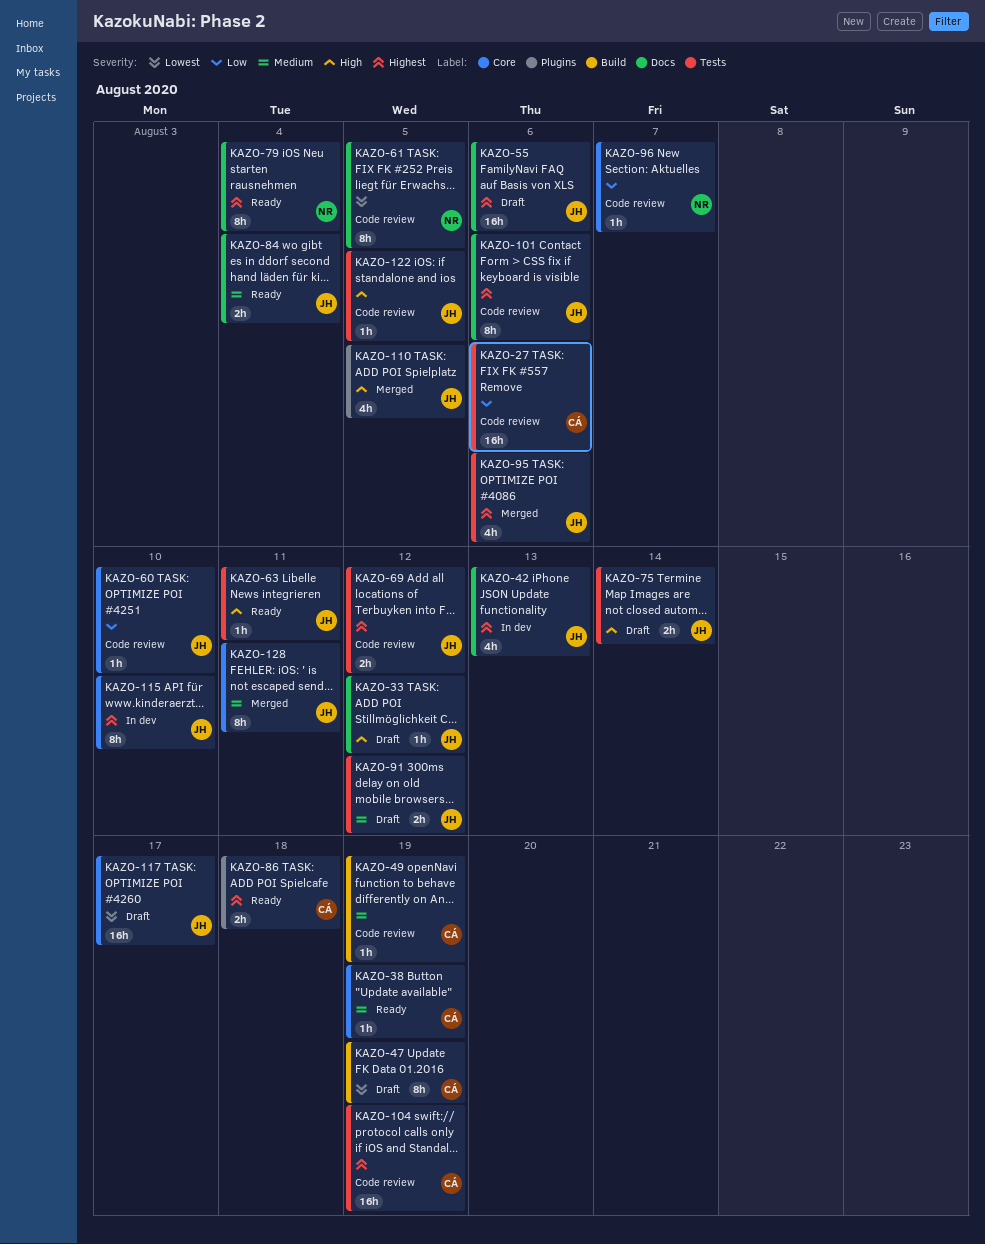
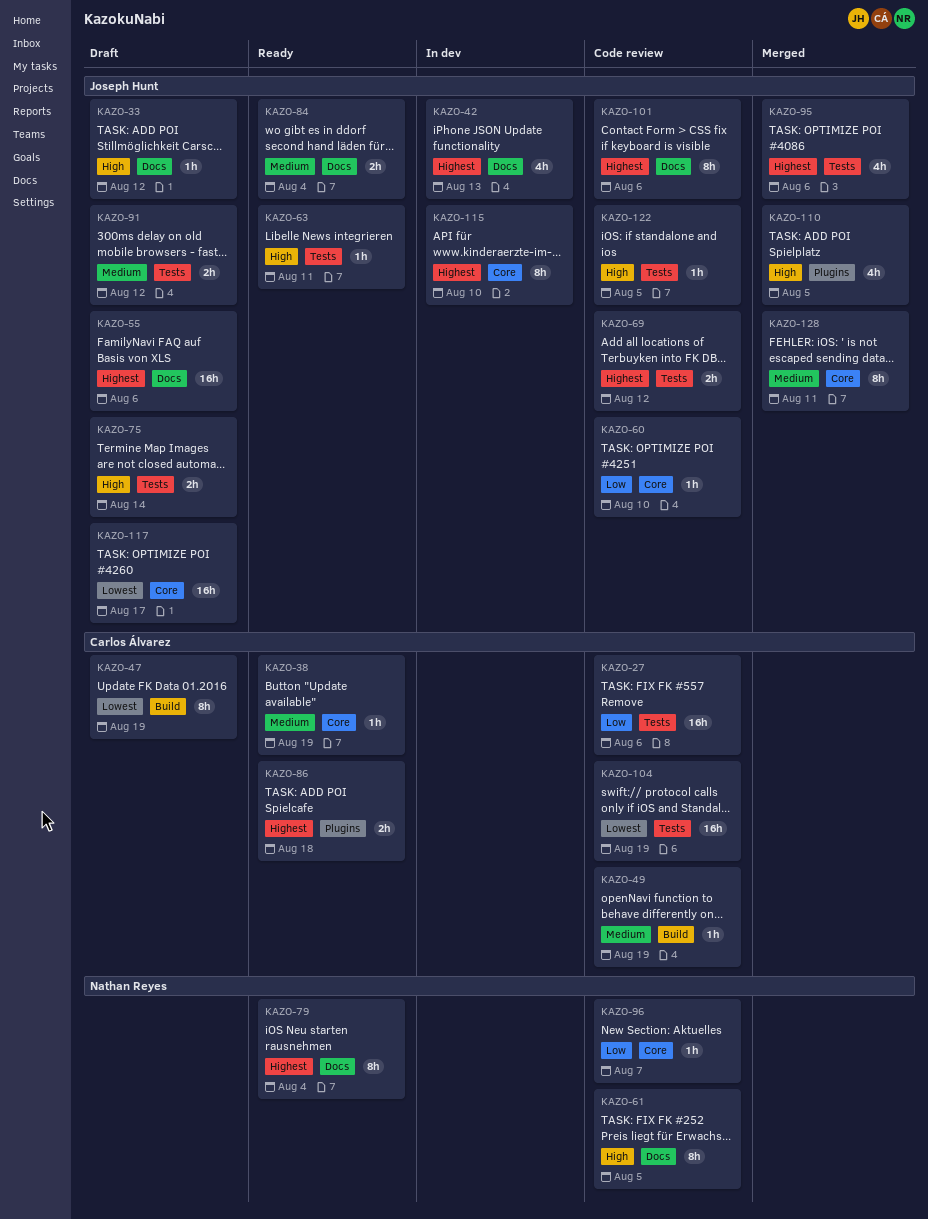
KAZO-61, priority: Lowest -> High
KAZO-104, priority: Highest -> Lowest

